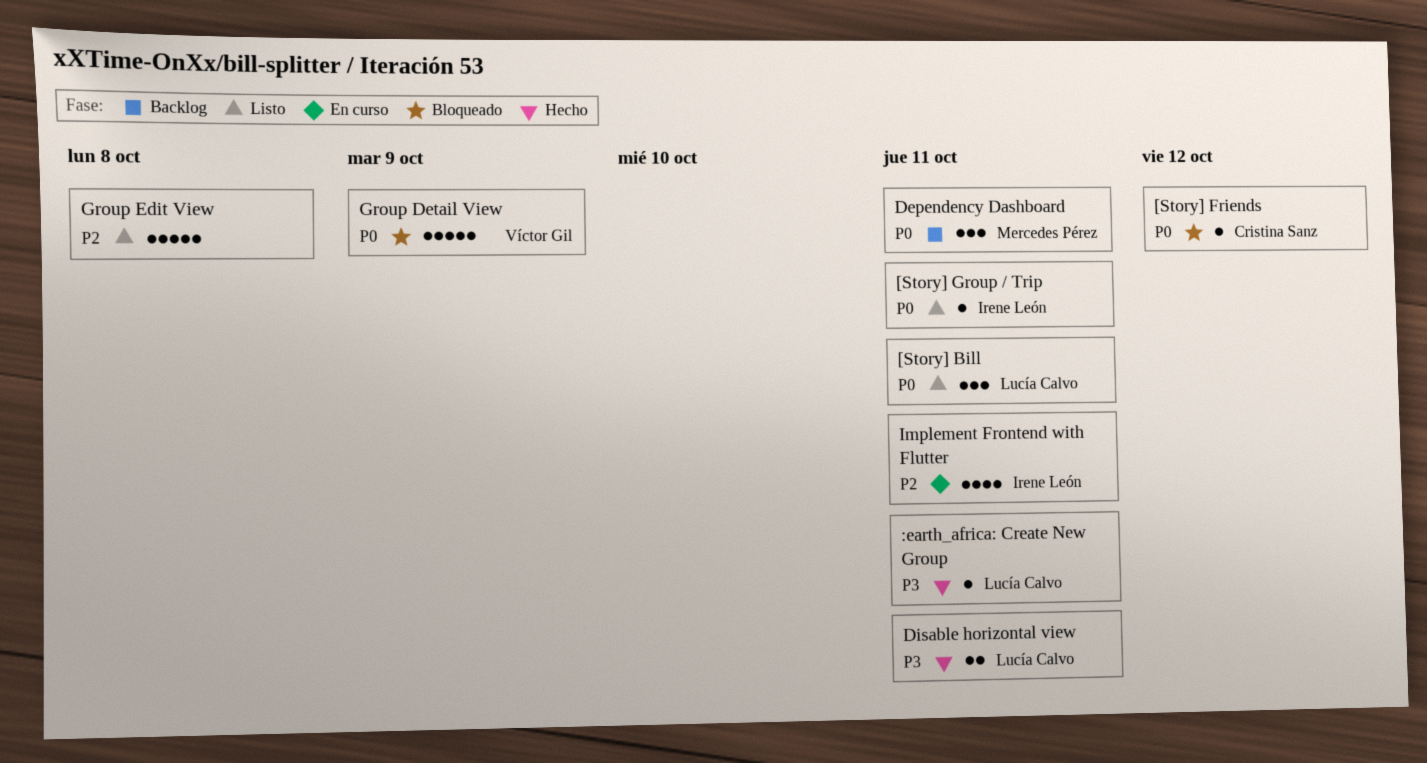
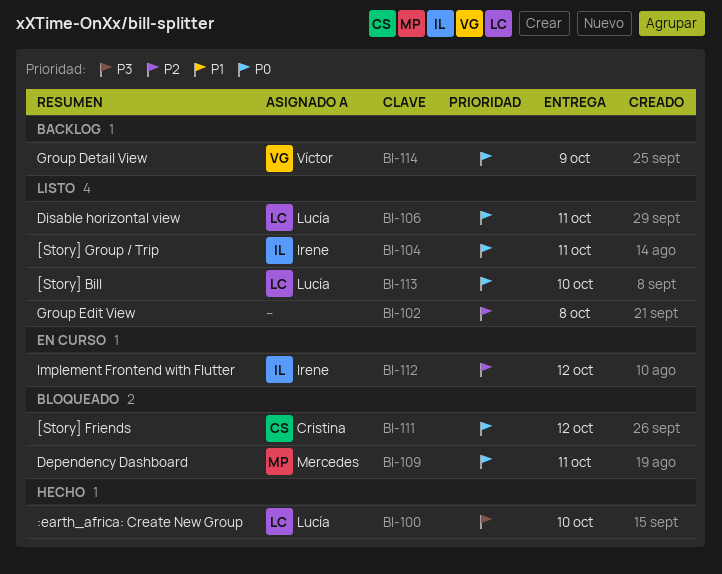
:earth_africa: Create New Group, due: Oct 11 -> Oct 10
[Story] Bill, due: Oct 11 -> Oct 10
Dependency Dashboard, status: Backlog -> Bloqueado
Disable horizontal view, status: Hecho -> Listo
Disable horizontal view, priority: P3 -> P0
Group Detail View, status: Bloqueado -> Backlog
Implement Frontend with Flutter, due: Oct 11 -> Oct 12

